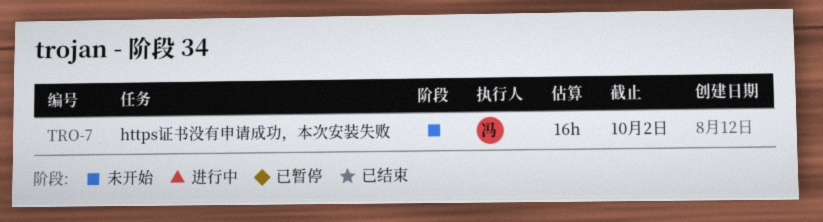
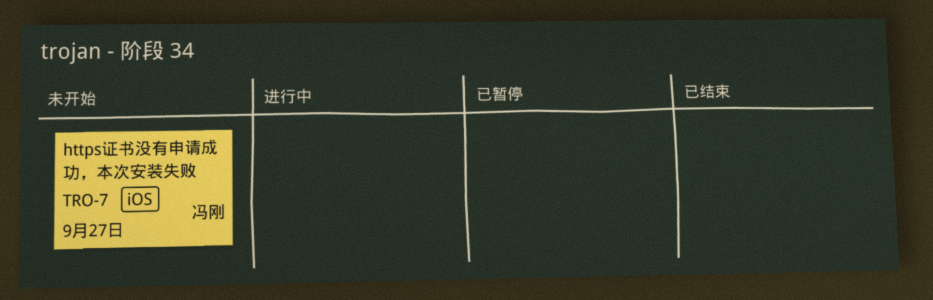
TRO-7, due: Oct 2 -> Sep 27

